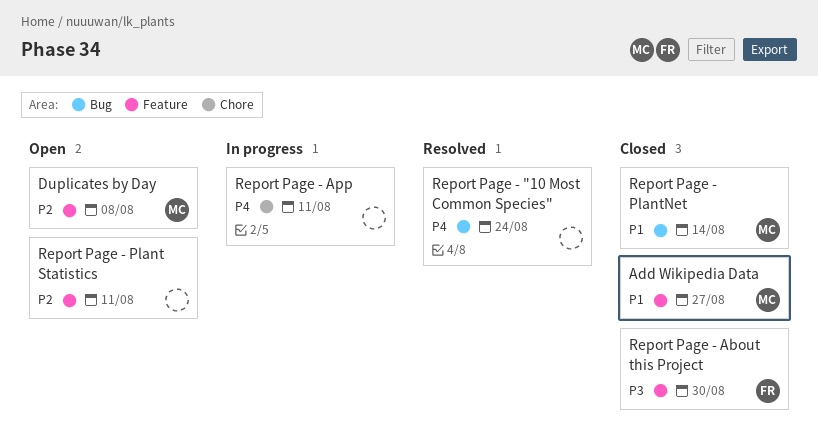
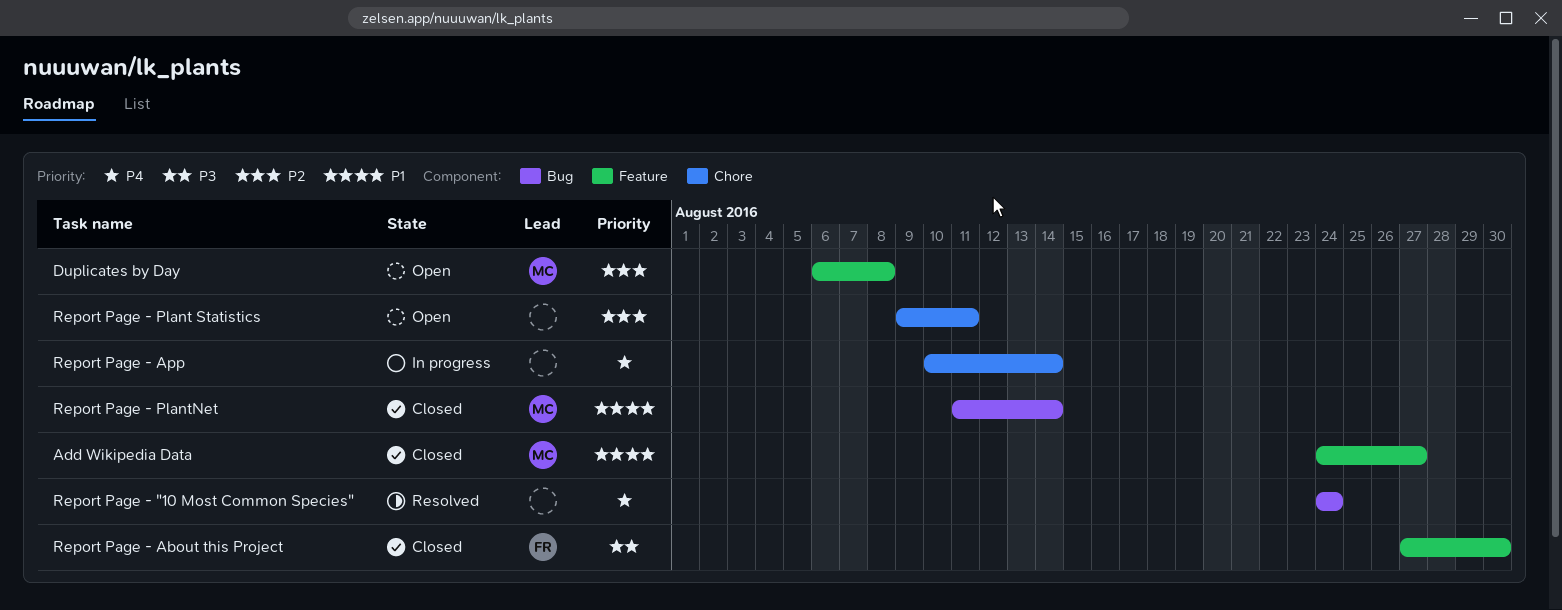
Report Page - App, due: Aug 11 -> Aug 14
Report Page - Plant Statistics, label: Feature -> Chore

